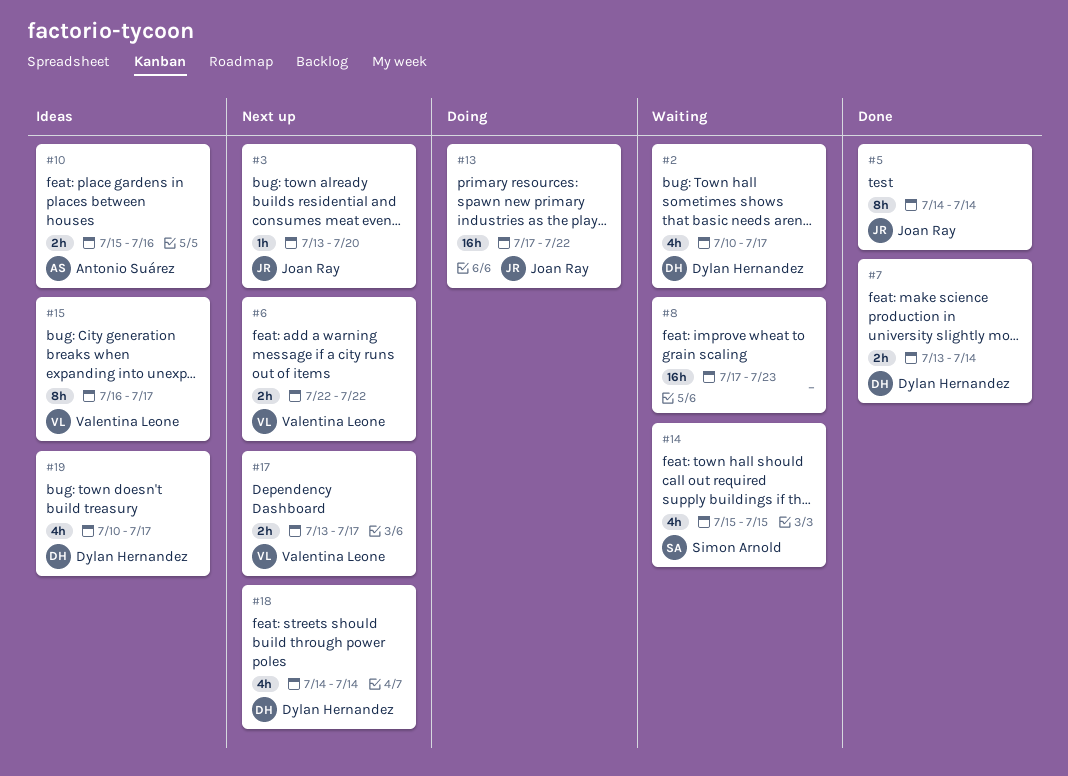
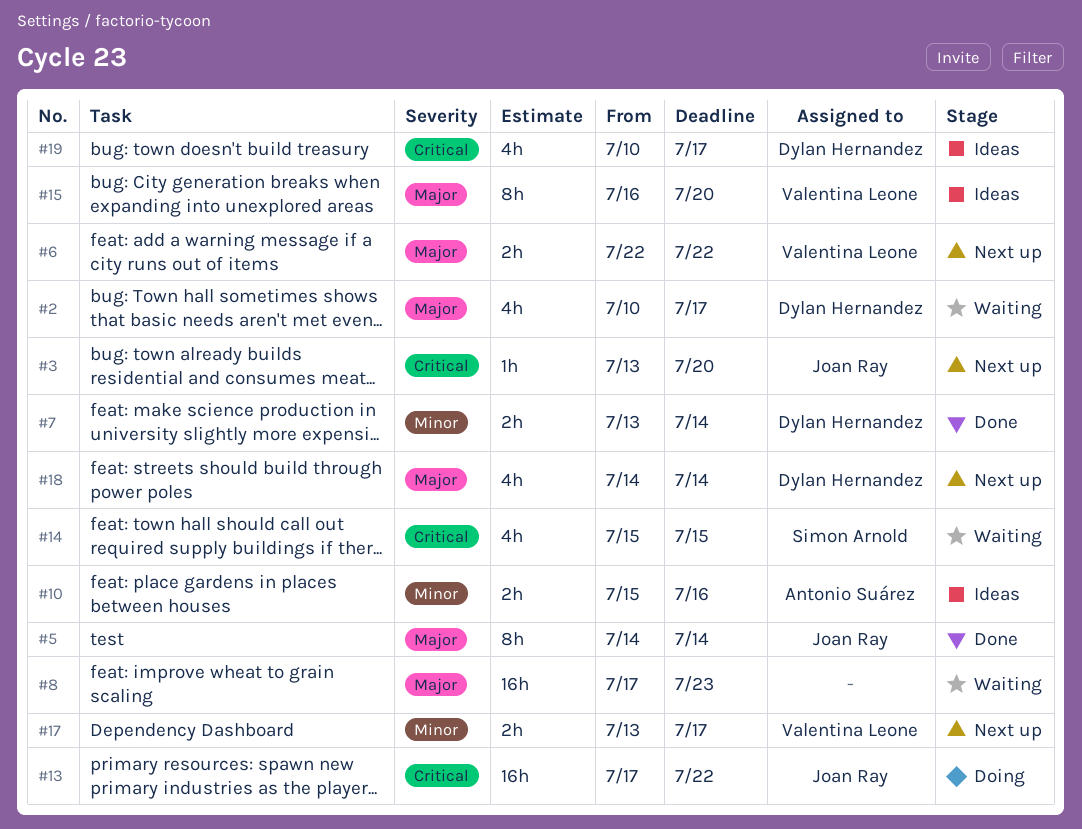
#15, due: Jul 17 -> Jul 20

